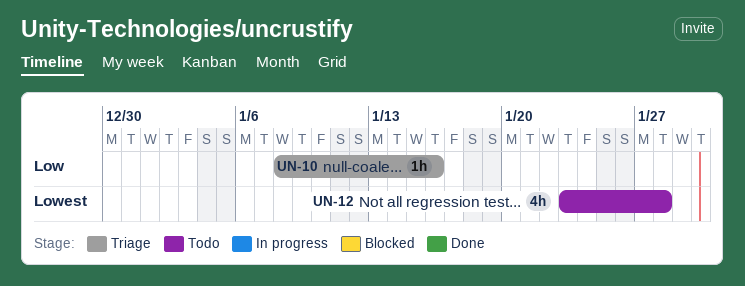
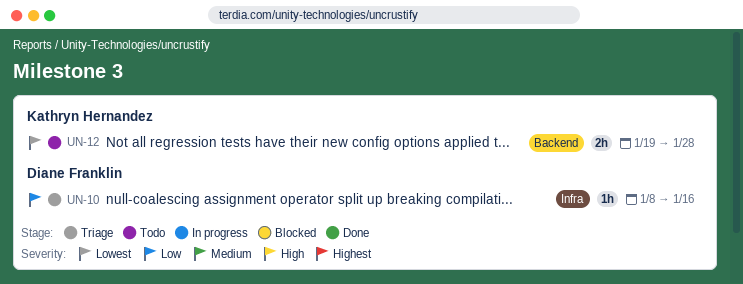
UN-12, estimate: 4h -> 2h
UN-12, start: Jan 23 -> Jan 19

